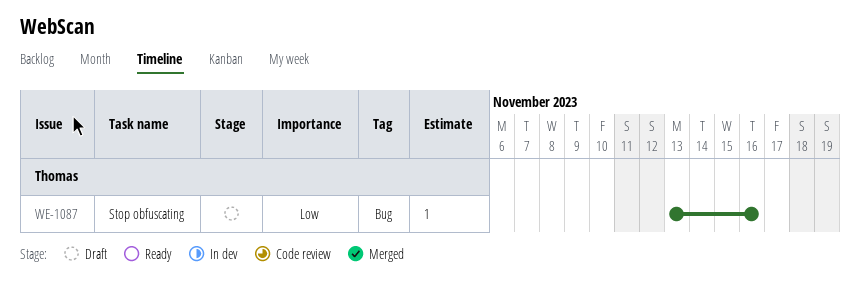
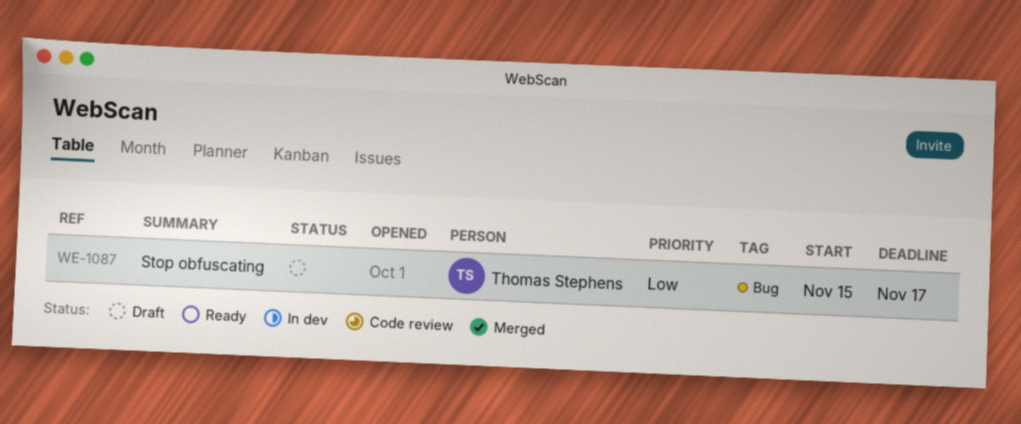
WE-1087, start: Nov 13 -> Nov 15
WE-1087, due: Nov 16 -> Nov 17

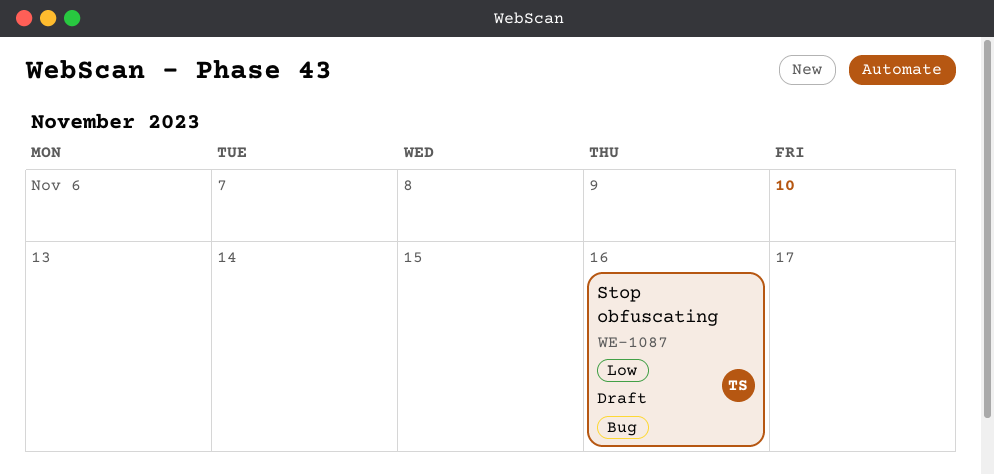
WE-1087, due: Nov 17 -> Nov 16

